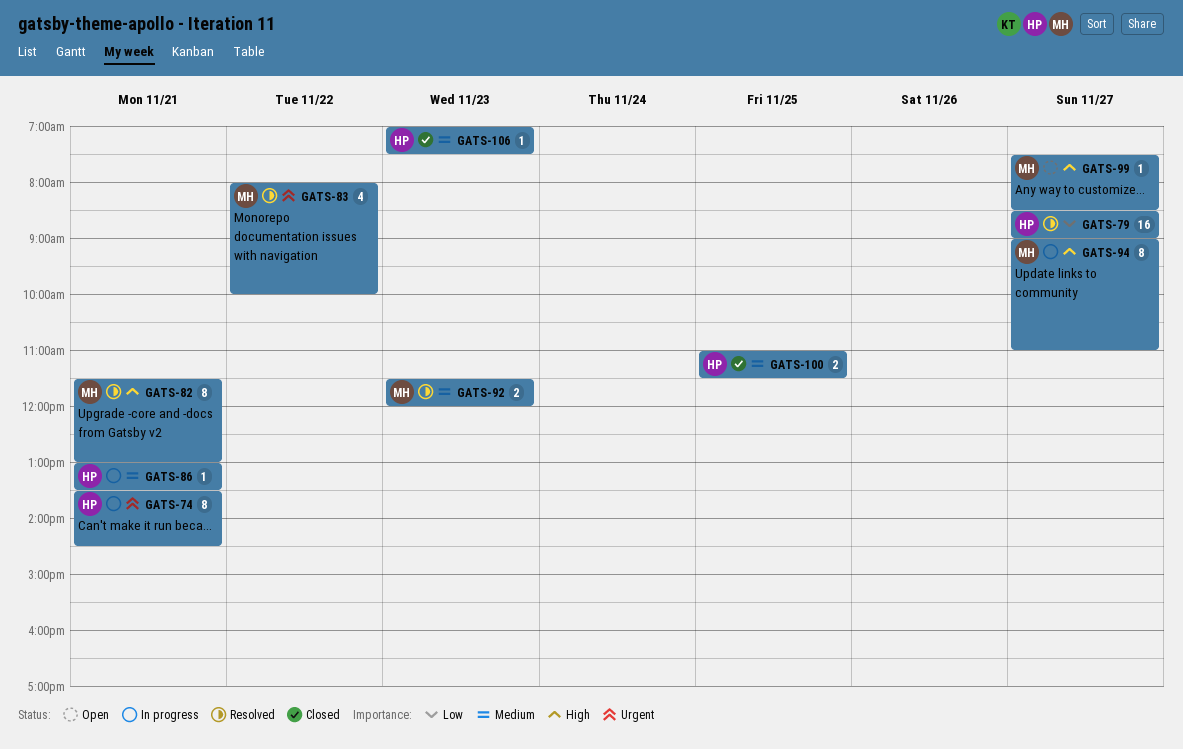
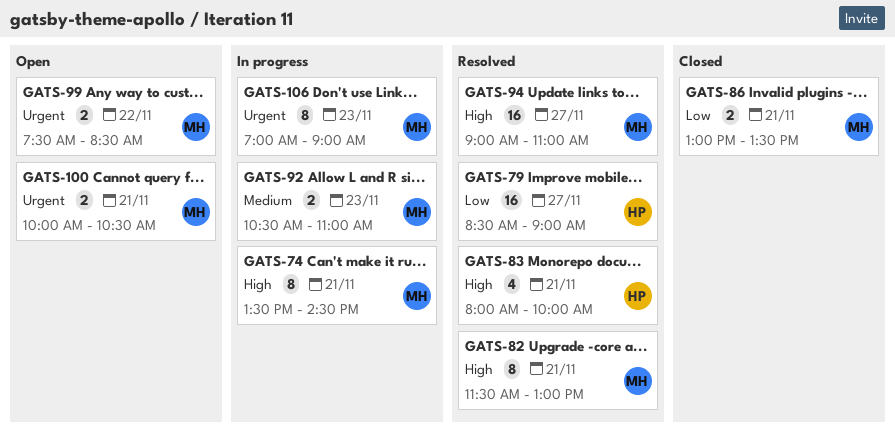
GATS-74, owner: HP -> MH
GATS-74, priority: Urgent -> High
GATS-83, owner: MH -> HP
GATS-83, priority: Urgent -> High
GATS-83, day: Nov 22 -> Nov 21
GATS-86, status: In progress -> Closed
GATS-86, owner: HP -> MH
GATS-86, priority: Medium -> Low
GATS-86, estimate: 1 -> 2
GATS-92, status: Resolved -> In progress
GATS-92, begins: 11:30 -> 10:30
GATS-92, ends: 12:00 -> 11:00
GATS-94, status: In progress -> Resolved
GATS-94, estimate: 8 -> 16
GATS-99, priority: High -> Urgent
GATS-99, estimate: 1 -> 2
GATS-99, day: Nov 27 -> Nov 22
GATS-100, status: Closed -> Open
GATS-100, owner: HP -> MH
GATS-100, priority: Medium -> Urgent
GATS-100, day: Nov 25 -> Nov 21
GATS-100, begins: 11:00 -> 10:00
GATS-100, ends: 11:30 -> 10:30
GATS-106, status: Closed -> In progress
GATS-106, owner: HP -> MH
GATS-106, priority: Medium -> Urgent
GATS-106, estimate: 1 -> 8
GATS-106, ends: 07:30 -> 09:00

